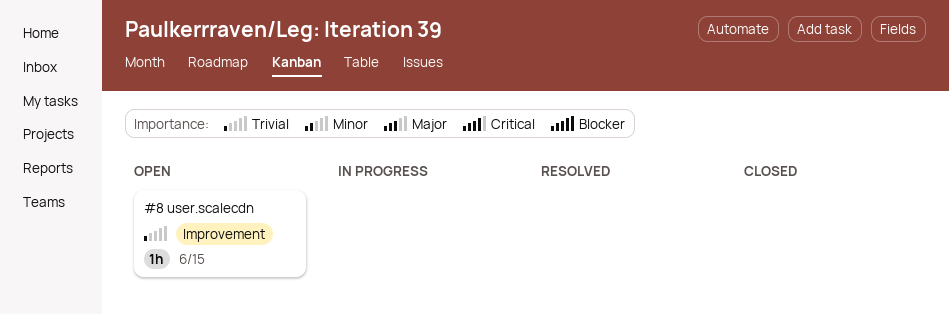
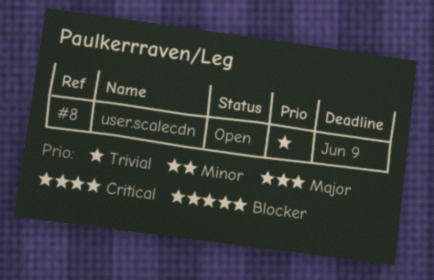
#8, due: Jun 15 -> Jun 9

